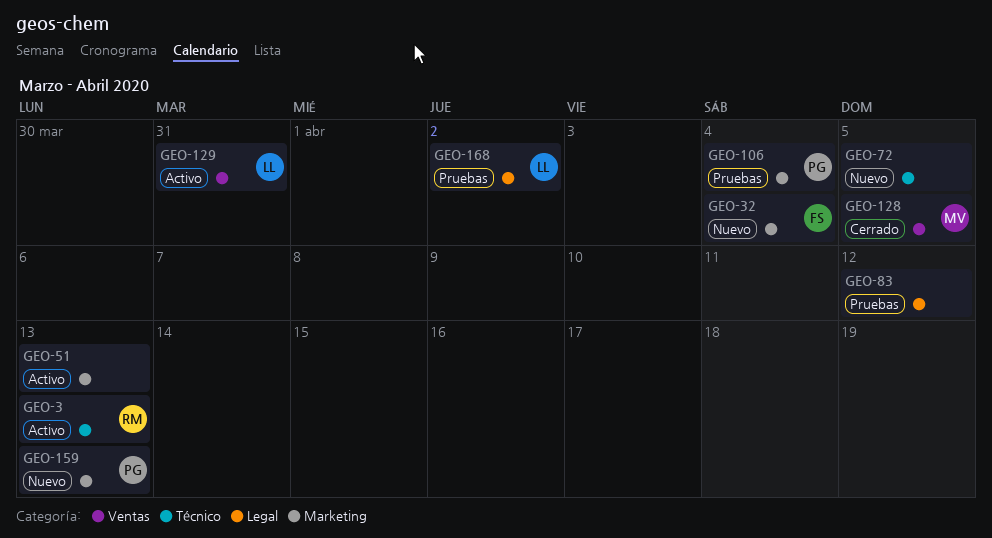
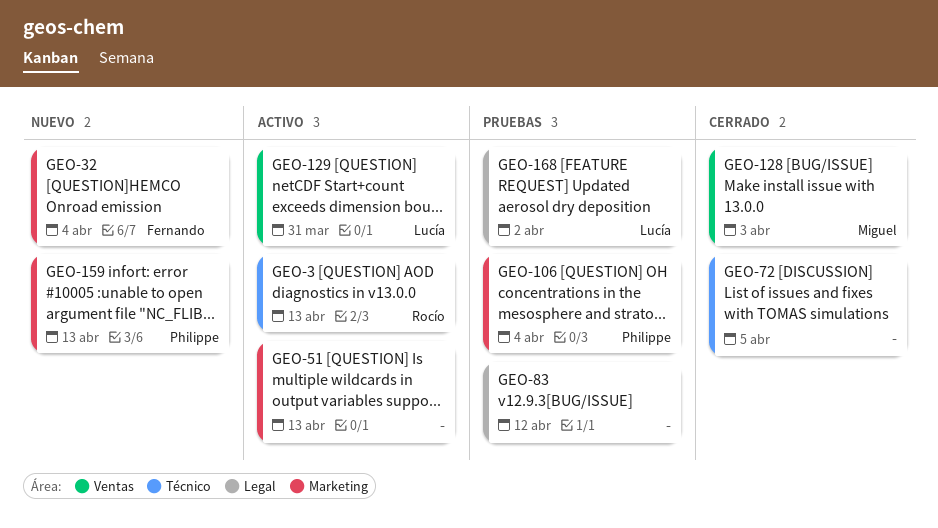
GEO-72, status: Nuevo -> Cerrado
GEO-128, due: Apr 5 -> Apr 3

